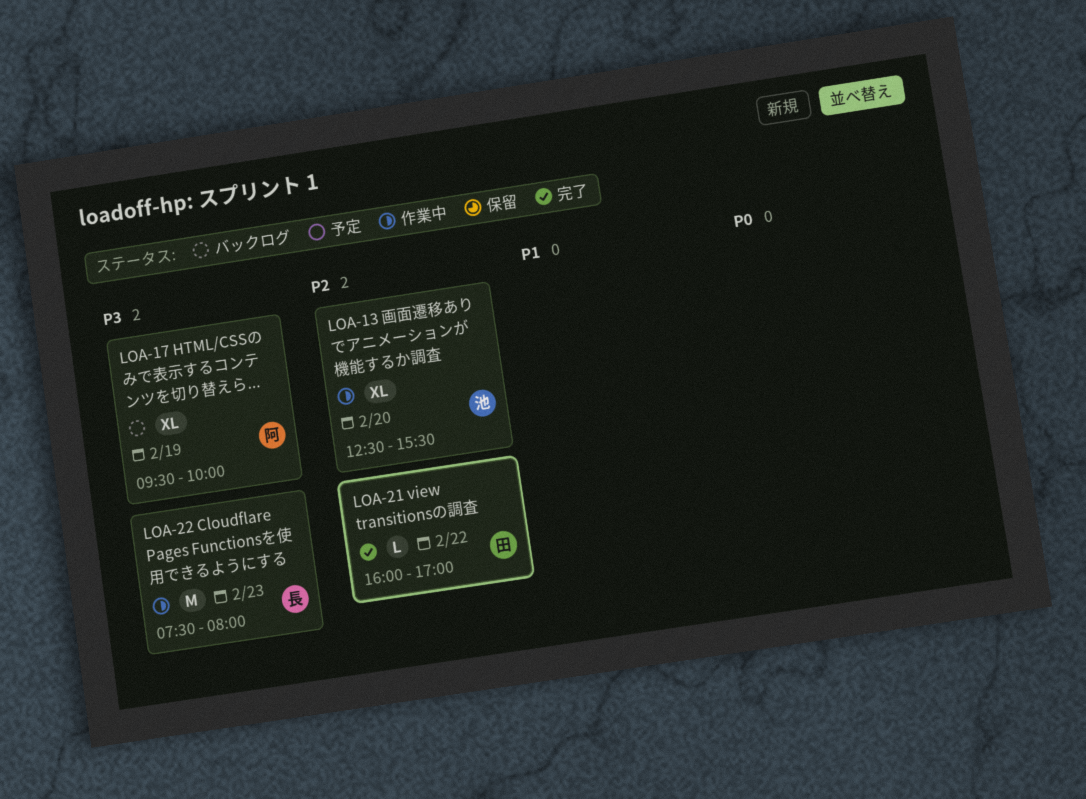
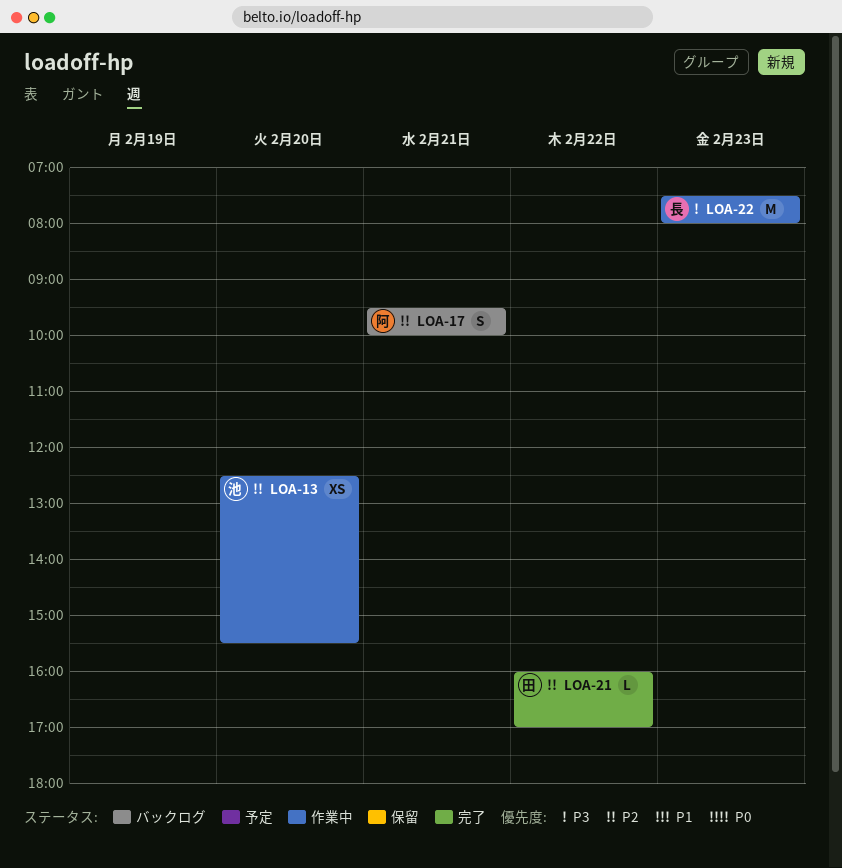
LOA-13, estimate: XL -> XS
LOA-17, priority: P3 -> P2
LOA-17, estimate: XL -> S
LOA-17, day: Feb 19 -> Feb 21

